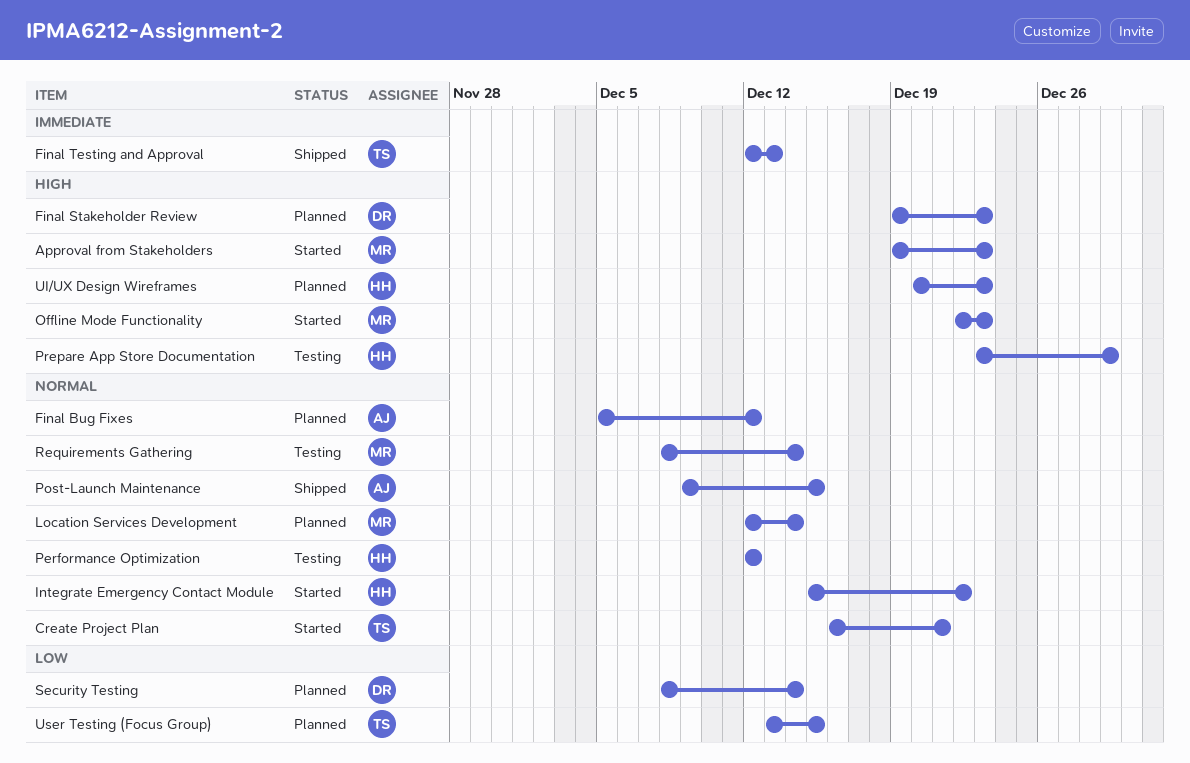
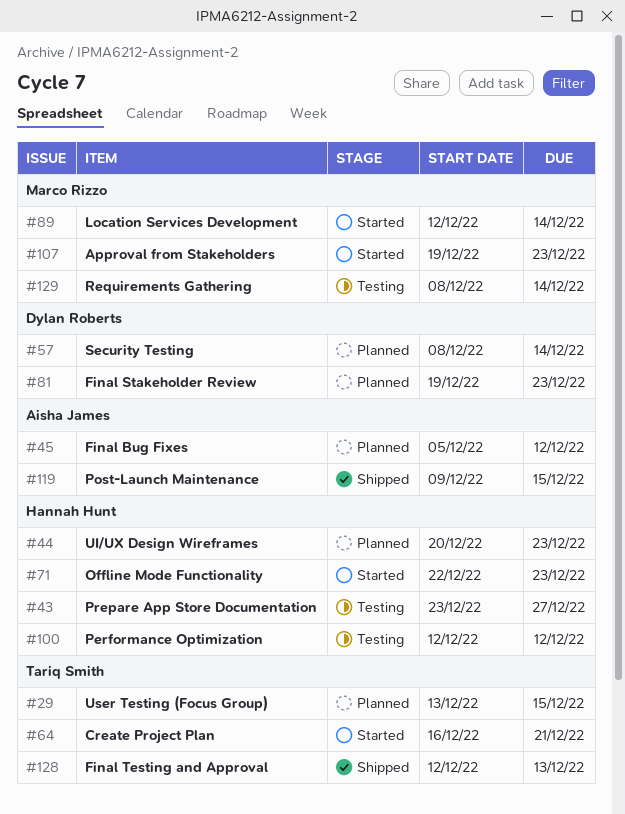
Integrate Emergency Contact Module: present -> none
Location Services Development, status: Planned -> Started
Offline Mode Functionality, owner: Marco Rizzo -> Hannah Hunt
Prepare App Store Documentation, due: Dec 29 -> Dec 27

